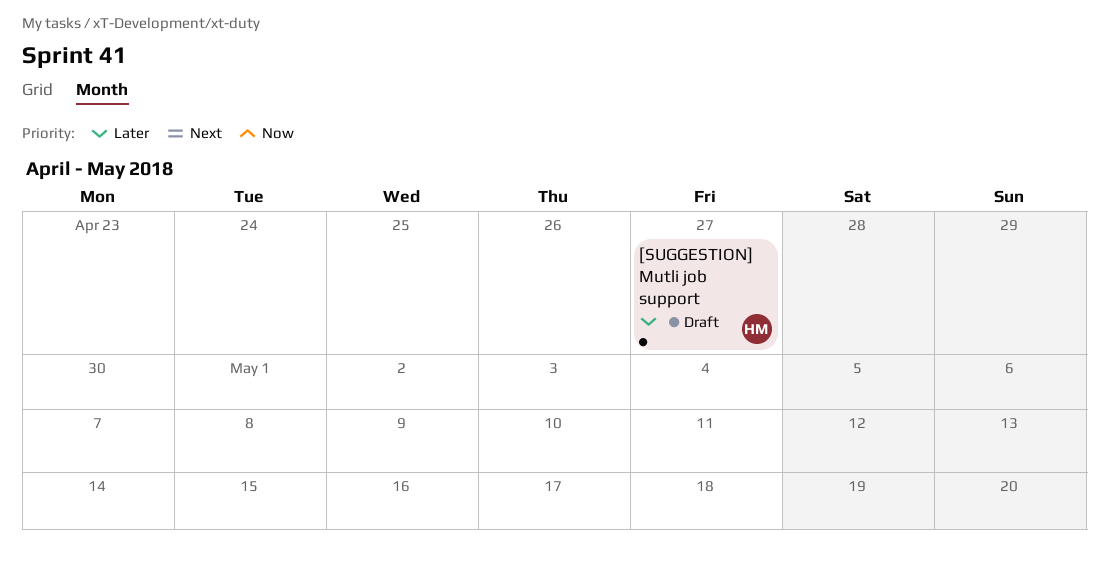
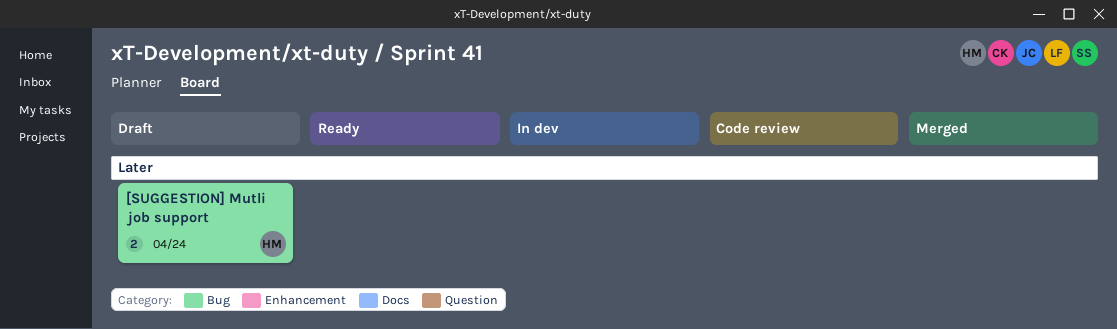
[SUGGESTION] Mutli job support, estimate: 1 -> 2
[SUGGESTION] Mutli job support, due: Apr 27 -> Apr 24

